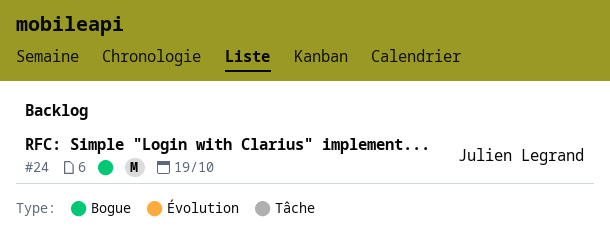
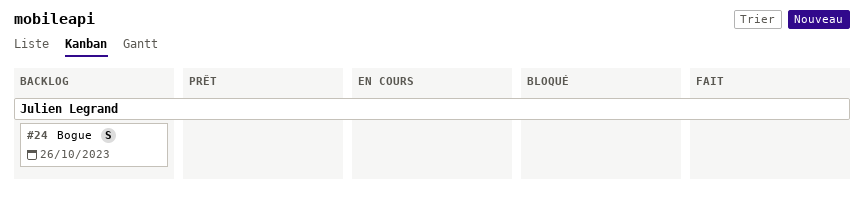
#24, estimate: M -> S
#24, due: Oct 19 -> Oct 26

